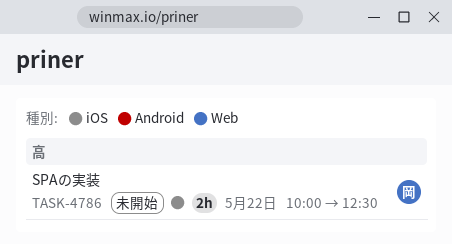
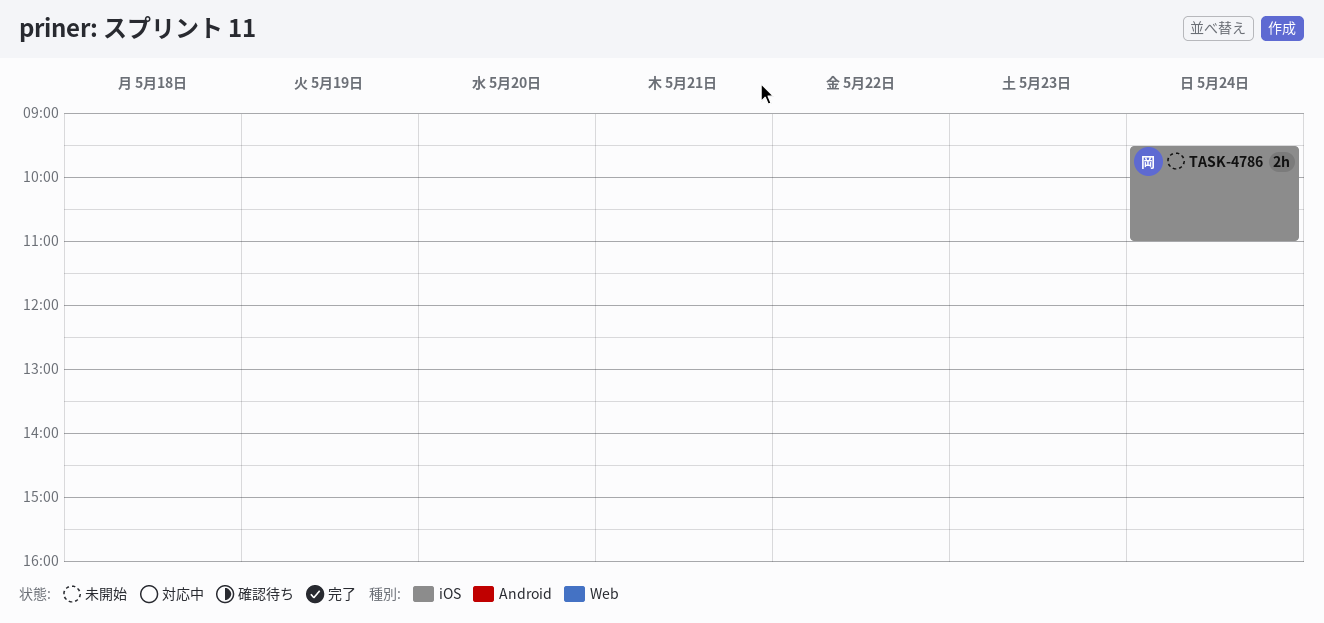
TASK-4786, day: May 22 -> May 24
TASK-4786, begins: 10:00 -> 09:30
TASK-4786, ends: 12:30 -> 11:00

